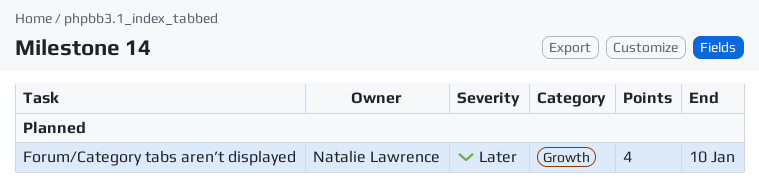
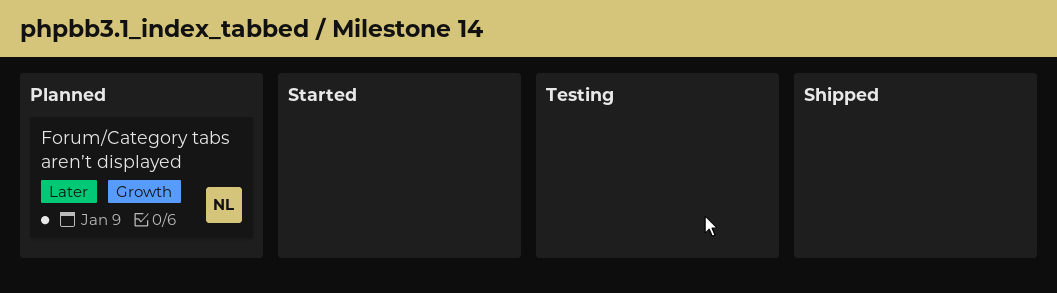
Forum/Category tabs aren’t displayed, estimate: 4 -> 1
Forum/Category tabs aren’t displayed, due: Jan 10 -> Jan 9

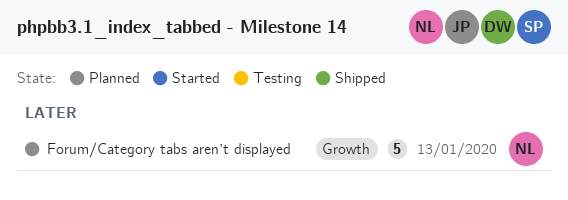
Forum/Category tabs aren’t displayed, estimate: 1 -> 5
Forum/Category tabs aren’t displayed, due: Jan 9 -> Jan 13

